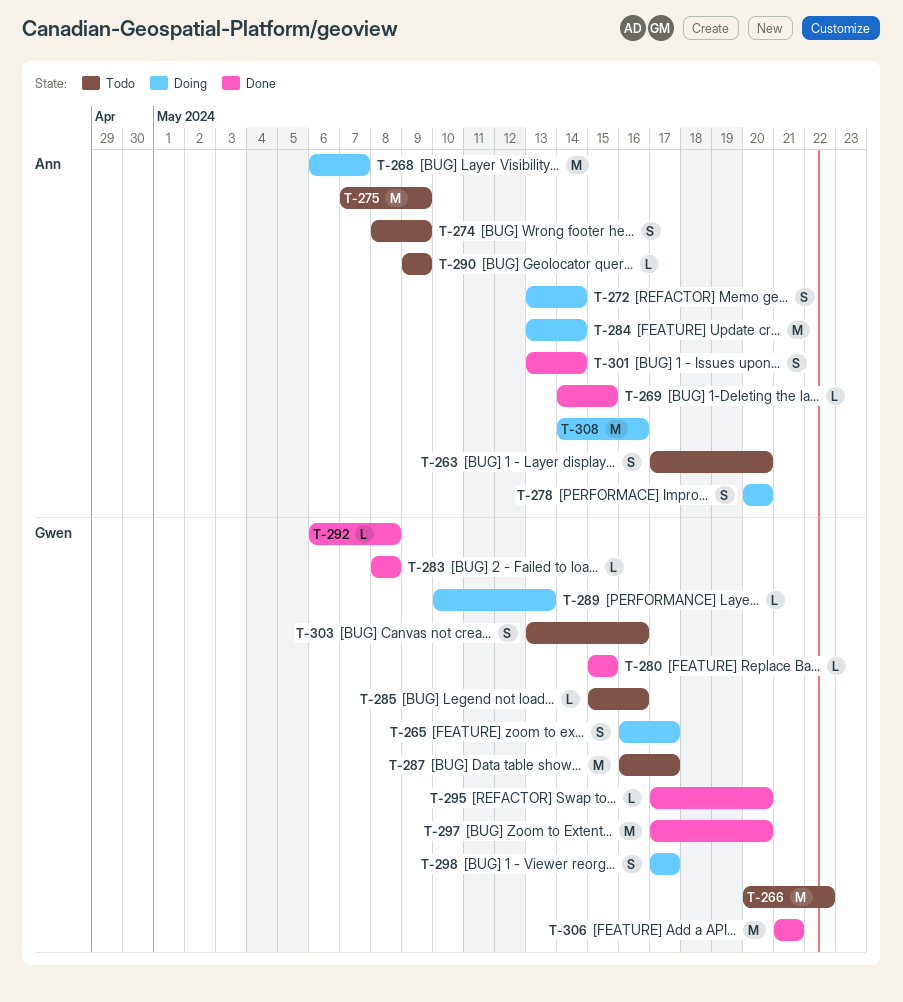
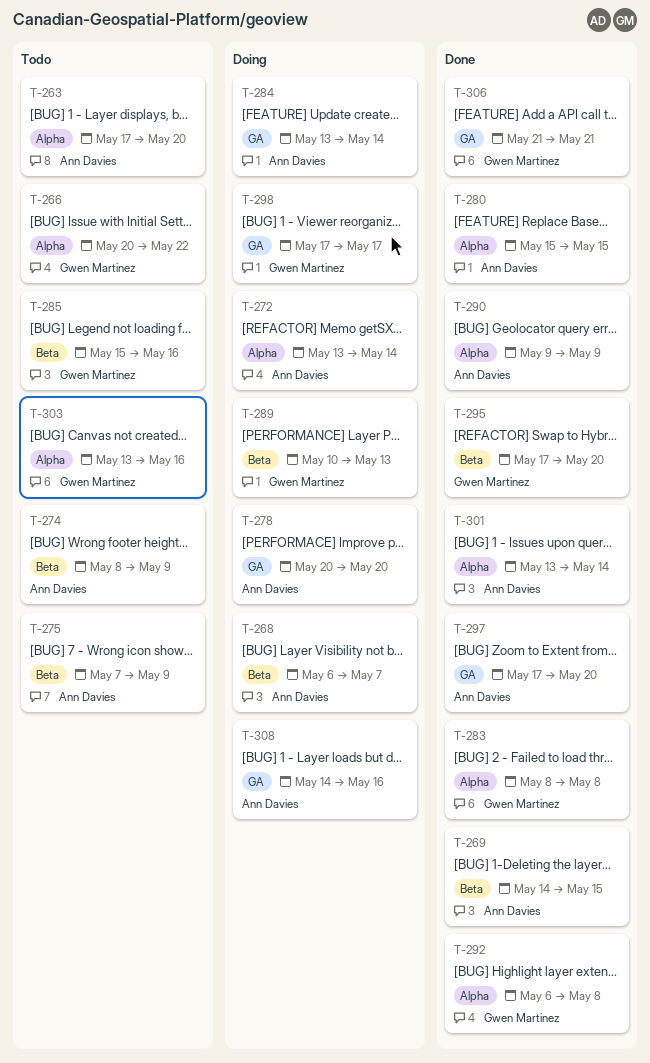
T-265: present -> none
T-280, owner: Gwen Martinez -> Ann Davies
T-287: present -> none
T-290, status: Todo -> Done
T-297, owner: Gwen Martinez -> Ann Davies

